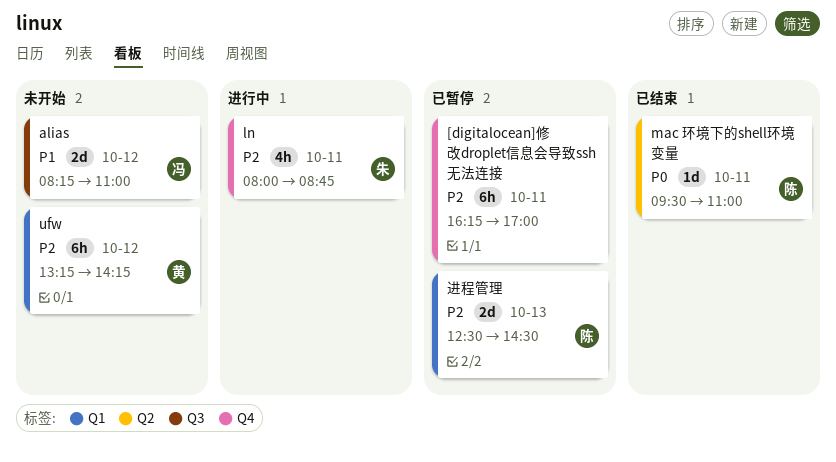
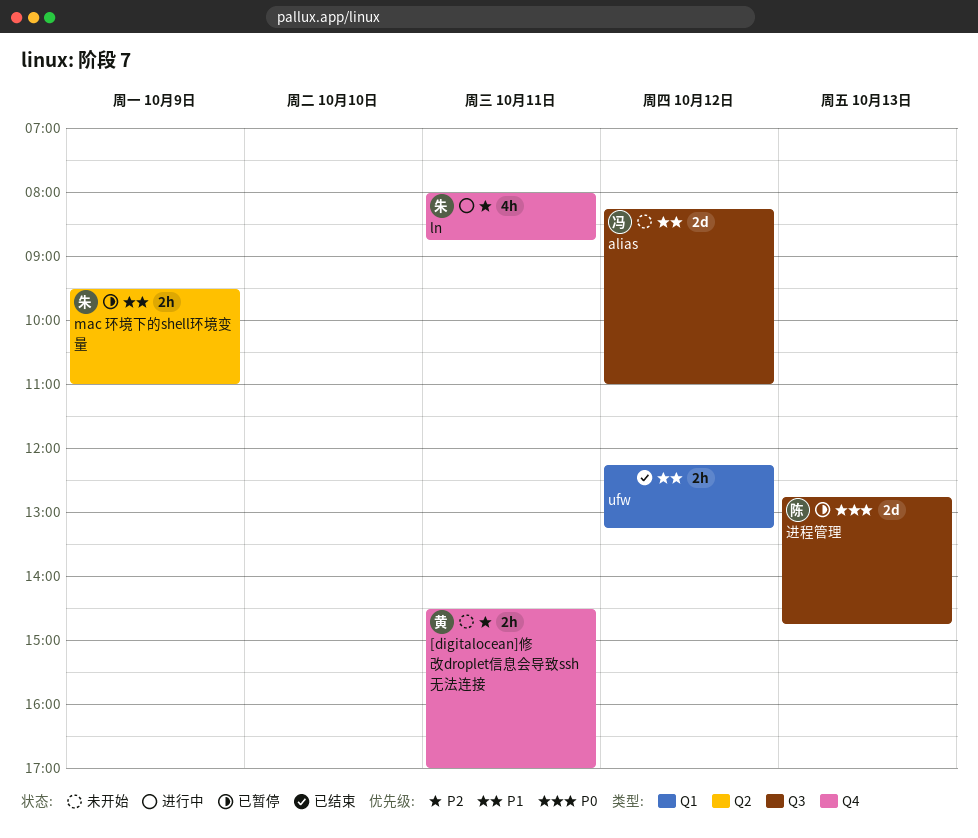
[digitalocean]修改droplet信息会导致ssh无法连接, status: 已暂停 -> 未开始
[digitalocean]修改droplet信息会导致ssh无法连接, owner: none -> 黄
[digitalocean]修改droplet信息会导致ssh无法连接, estimate: 6h -> 2h
[digitalocean]修改droplet信息会导致ssh无法连接, begins: 16:15 -> 14:30
mac 环境下的shell环境变量, status: 已结束 -> 已暂停
mac 环境下的shell环境变量, owner: 陈 -> 朱
mac 环境下的shell环境变量, priority: P0 -> P1
mac 环境下的shell环境变量, estimate: 1d -> 2h
mac 环境下的shell环境变量, day: Oct 11 -> Oct 9
ufw, status: 未开始 -> 已结束
ufw, owner: 黄 -> none
ufw, priority: P2 -> P1
ufw, estimate: 6h -> 2h
ufw, begins: 13:15 -> 12:15
ufw, ends: 14:15 -> 13:15
进程管理, priority: P2 -> P0
进程管理, label: Q1 -> Q3
进程管理, begins: 12:30 -> 12:45
进程管理, ends: 14:30 -> 14:45

